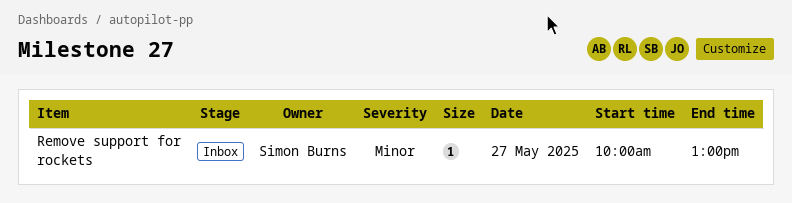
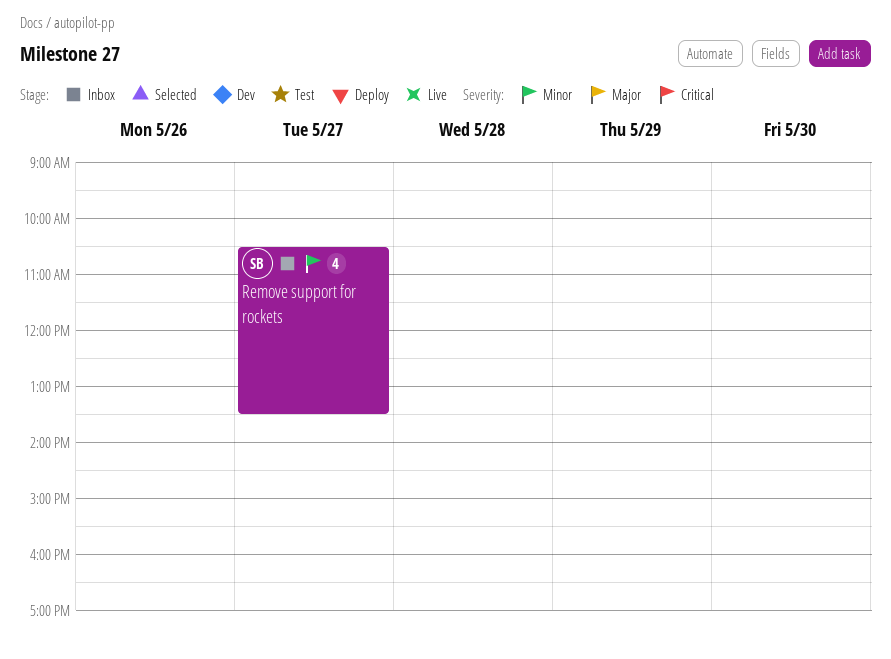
Remove support for rockets, estimate: 1 -> 4
Remove support for rockets, begins: 10:00 -> 10:30
Remove support for rockets, ends: 13:00 -> 13:30

